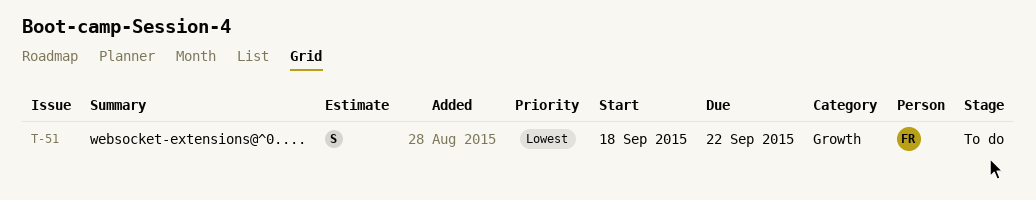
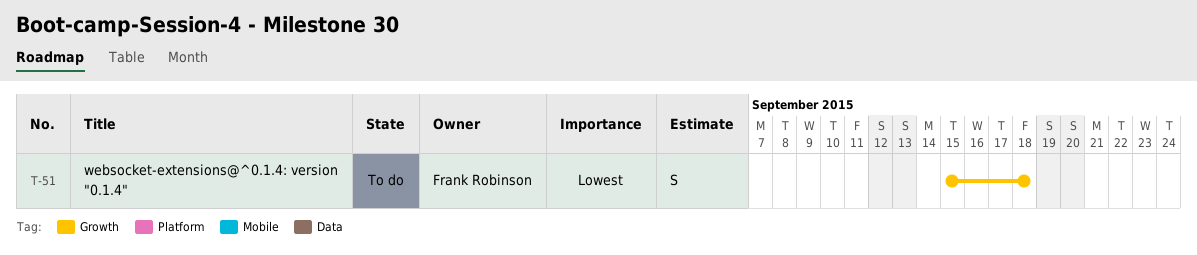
T-51, start: Sep 18 -> Sep 15
T-51, due: Sep 22 -> Sep 18

